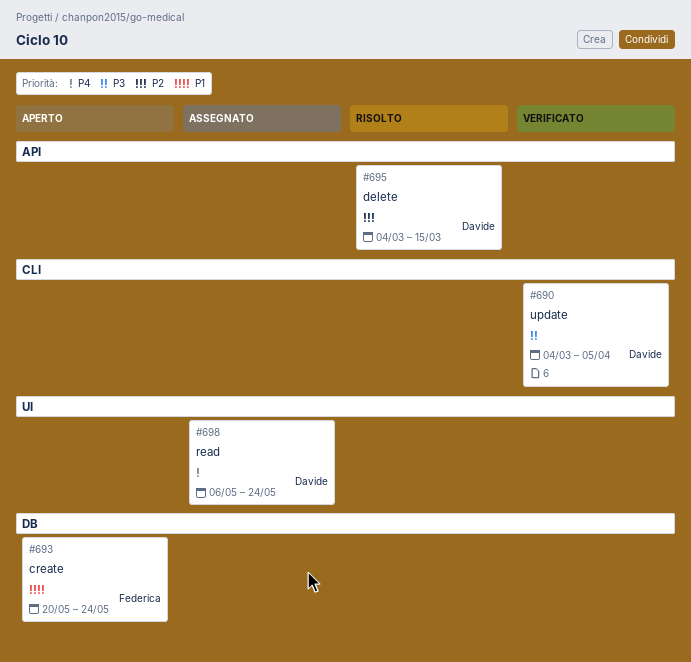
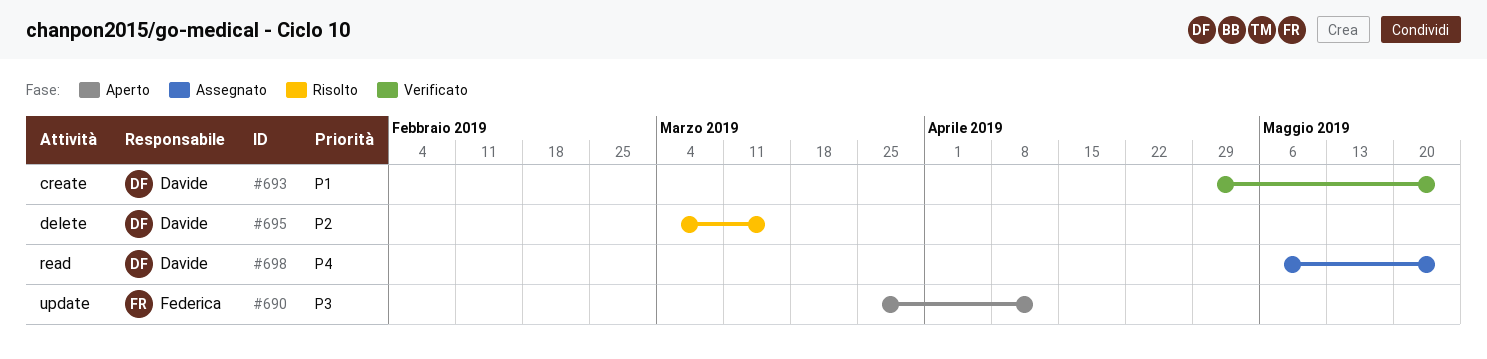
#690, status: Verificato -> Aperto
#690, owner: Davide -> Federica
#690, start: Mar 4 -> Mar 25
#690, due: Apr 5 -> Apr 12
#693, status: Aperto -> Verificato
#693, owner: Federica -> Davide
#693, start: May 20 -> Apr 29

